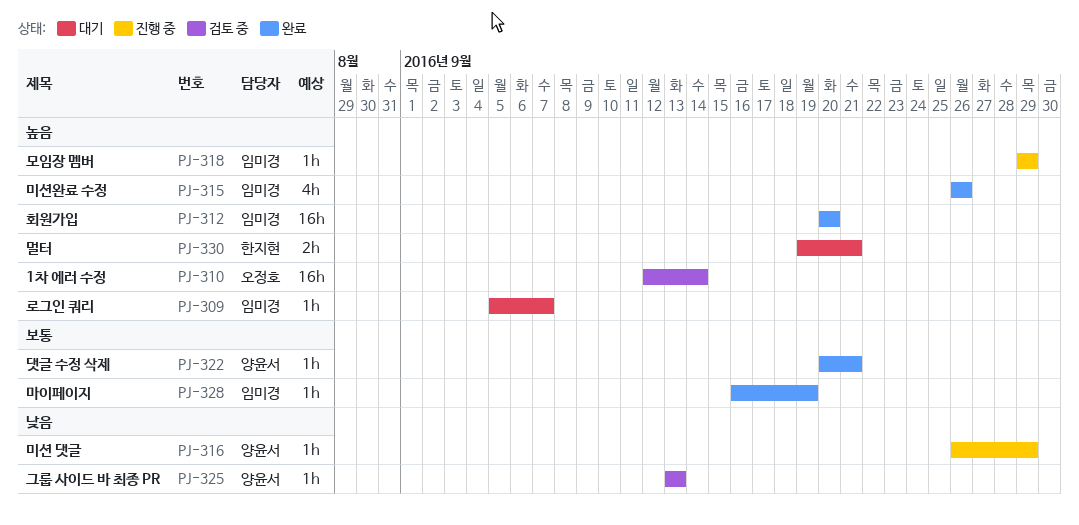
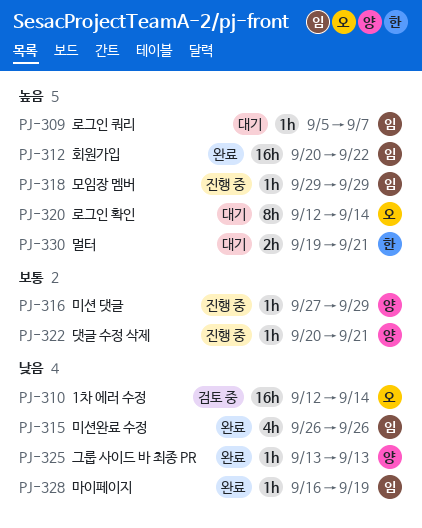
PJ-310, priority: 높음 -> 낮음
PJ-312, due: Sep 20 -> Sep 22
PJ-315, priority: 높음 -> 낮음
PJ-316, priority: 낮음 -> 보통
PJ-316, start: Sep 26 -> Sep 27
PJ-320: none -> present
PJ-322, status: 완료 -> 진행 중
PJ-325, status: 검토 중 -> 완료
PJ-328, priority: 보통 -> 낮음

